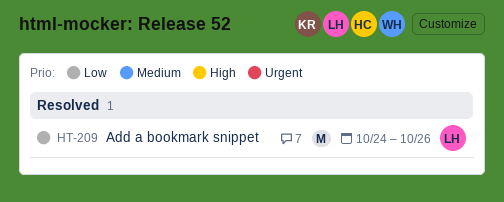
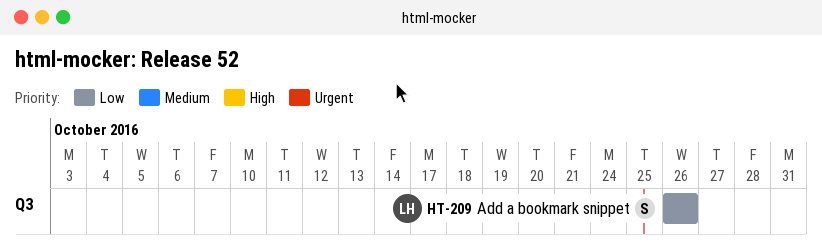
HT-209, estimate: M -> S
HT-209, start: Oct 24 -> Oct 26

